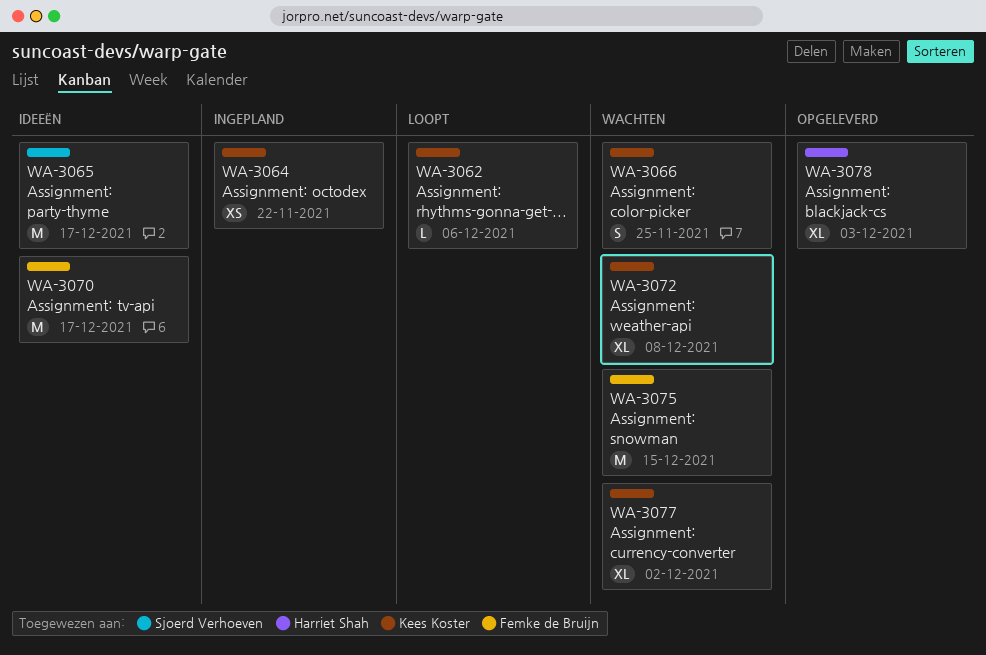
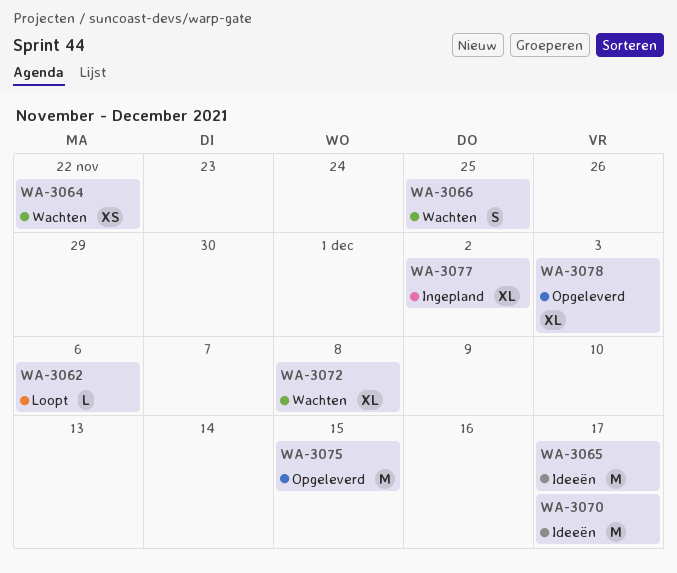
WA-3064, status: Ingepland -> Wachten
WA-3075, status: Wachten -> Opgeleverd
WA-3077, status: Wachten -> Ingepland

